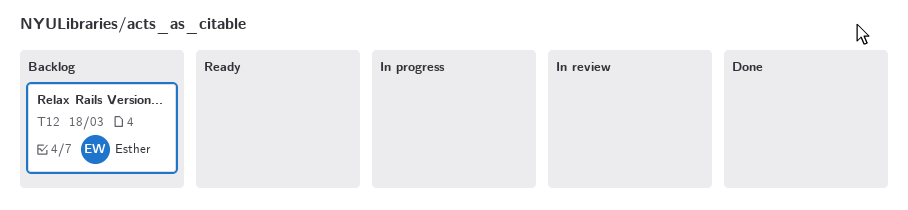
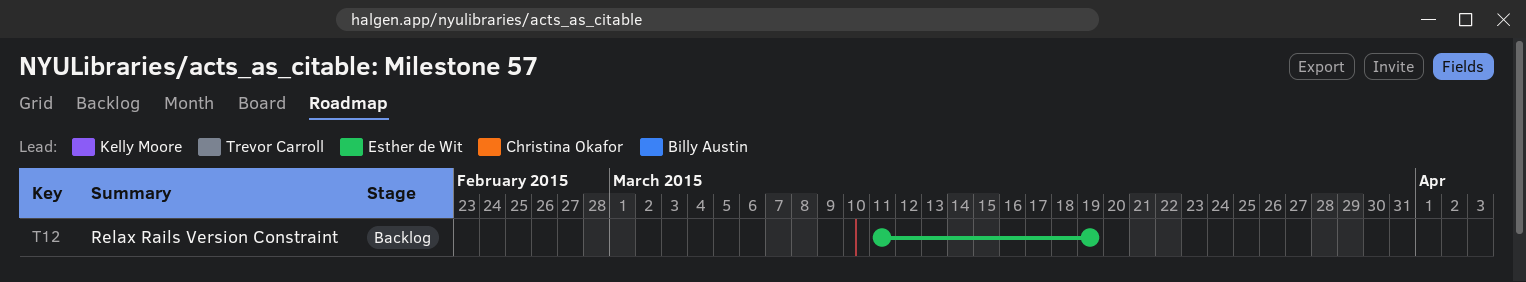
T12, due: Mar 18 -> Mar 19

